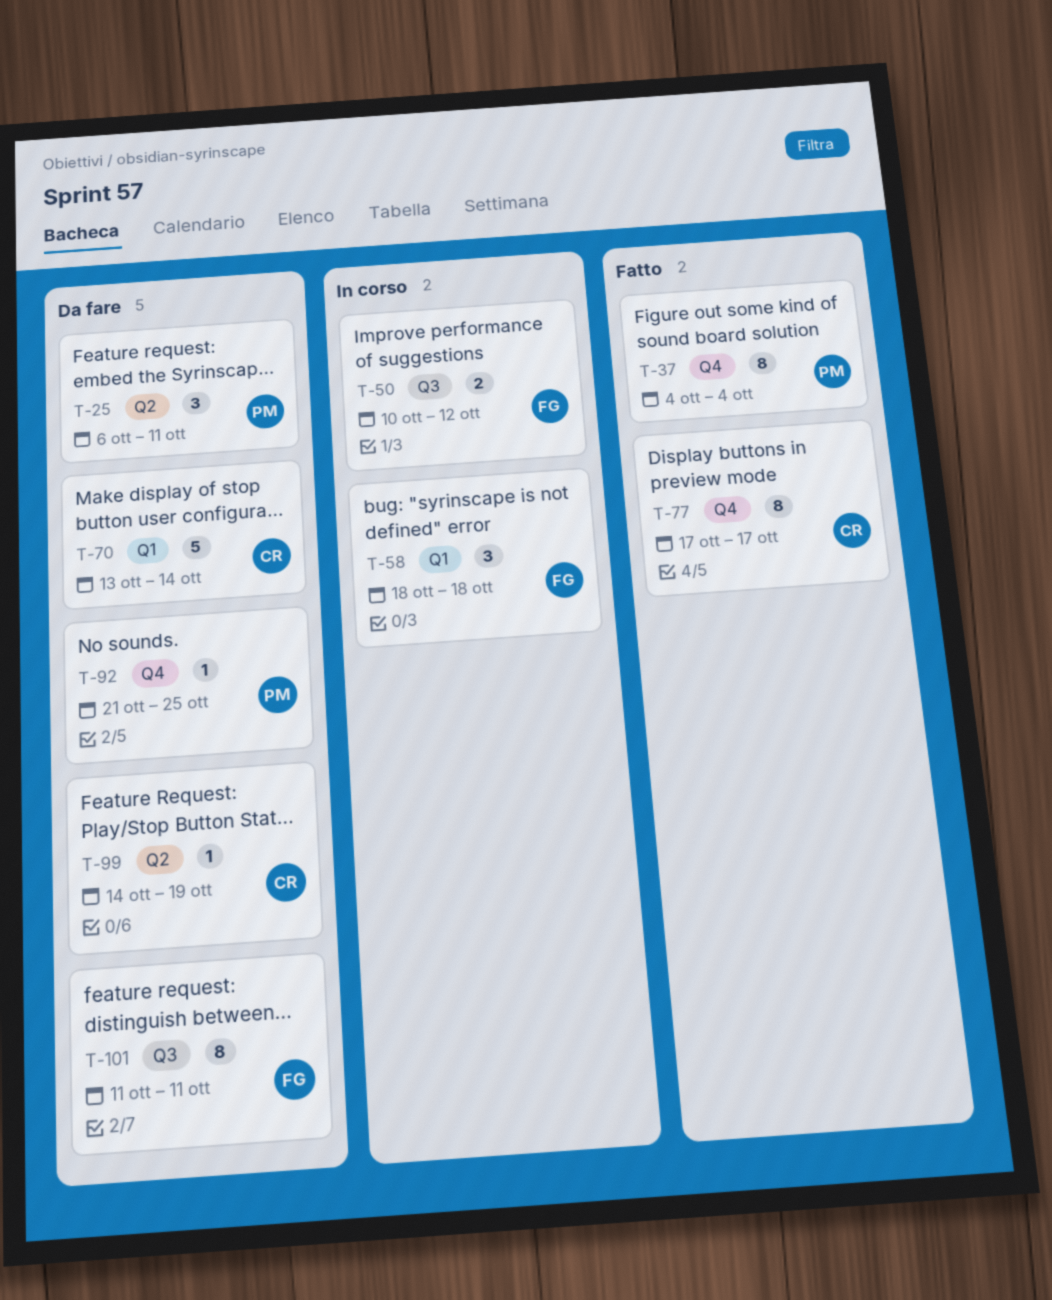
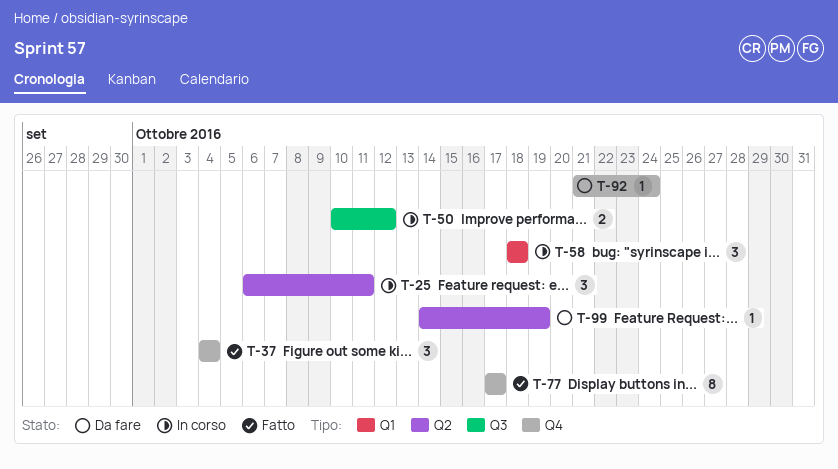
T-25, status: Da fare -> In corso
T-37, estimate: 8 -> 3
T-70: present -> none
T-92, due: Oct 25 -> Oct 24
T-101: present -> none

